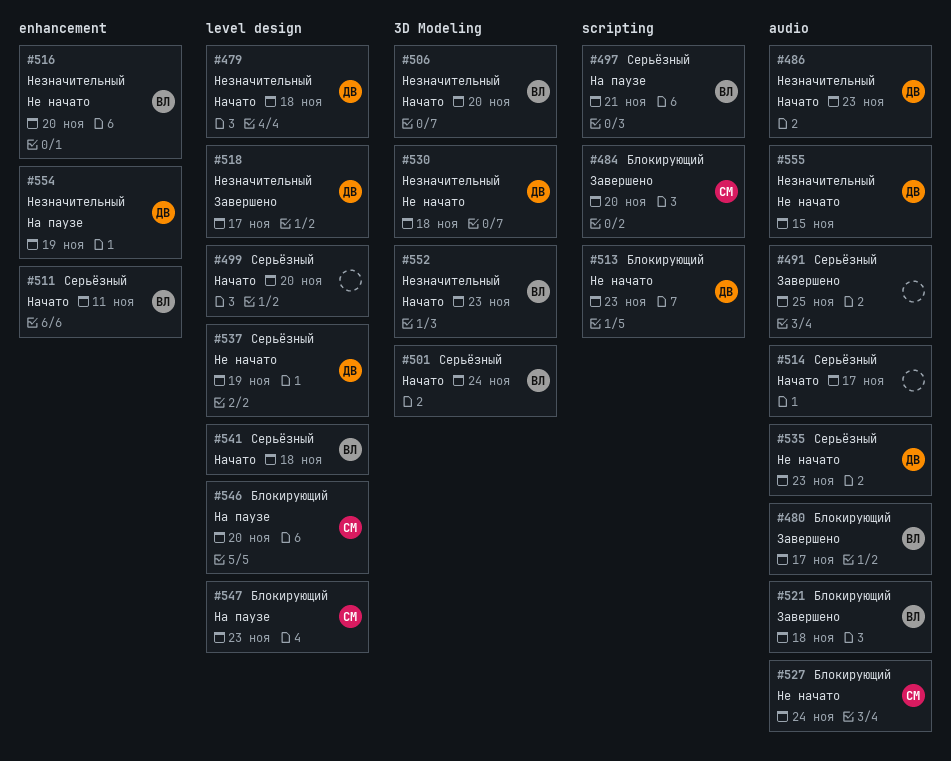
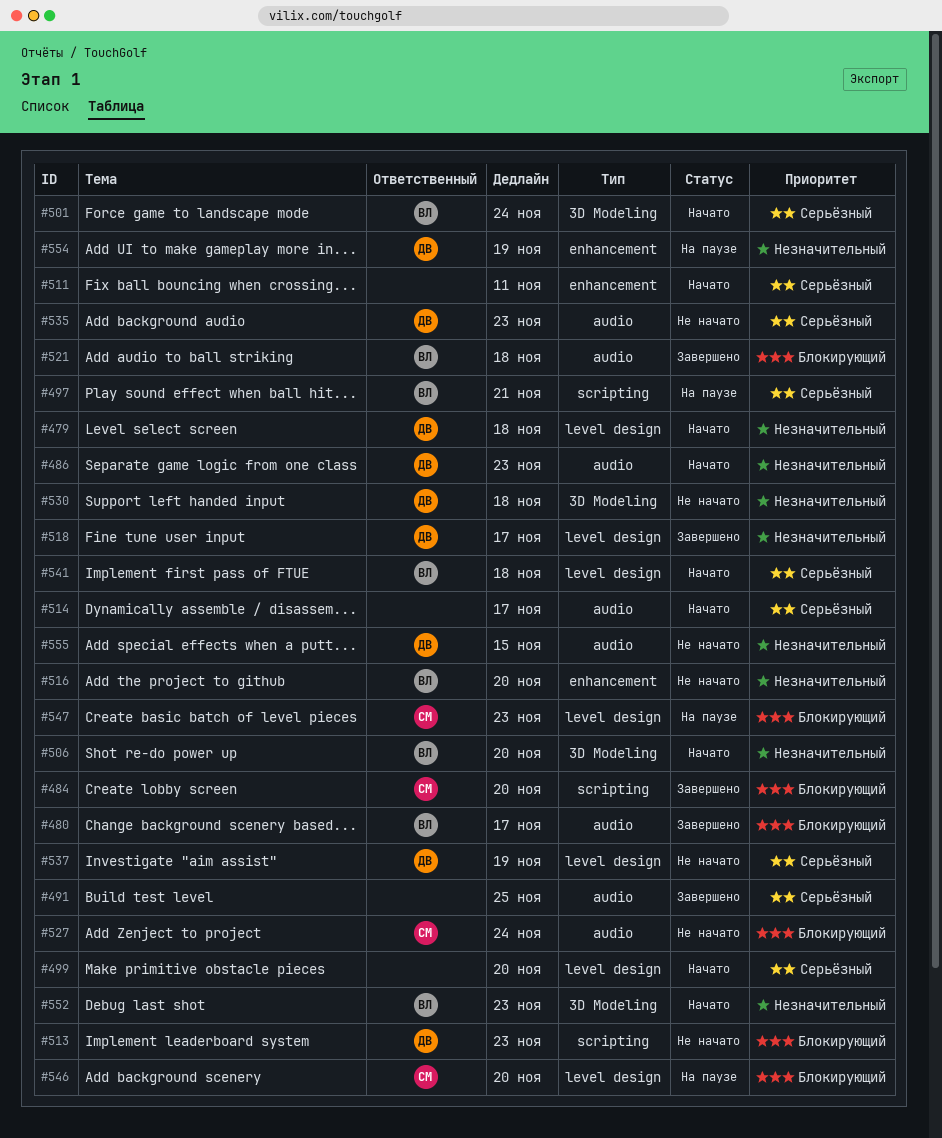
#511, owner: ВЛ -> none

